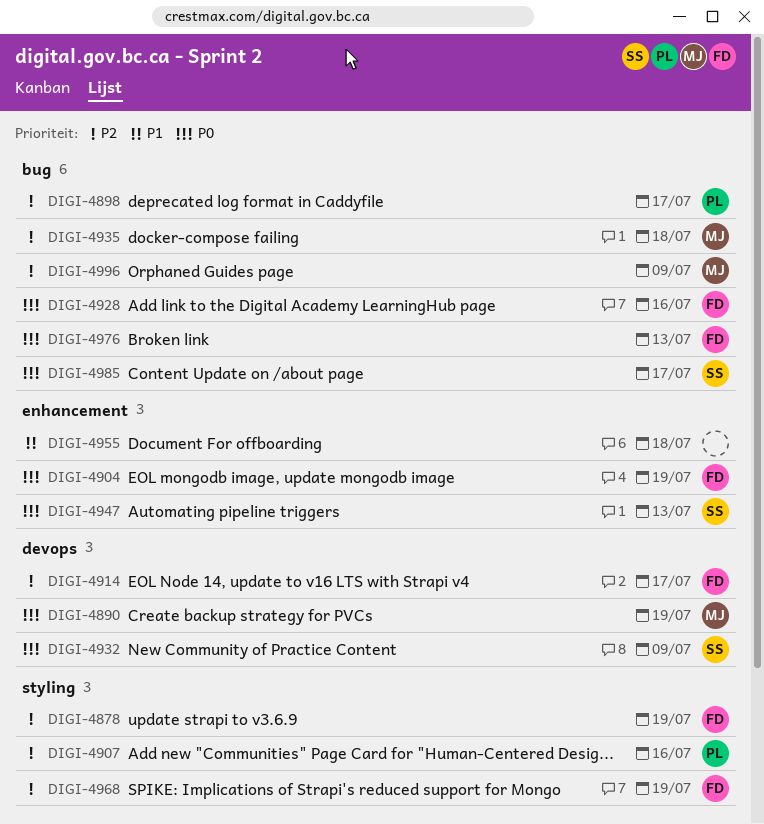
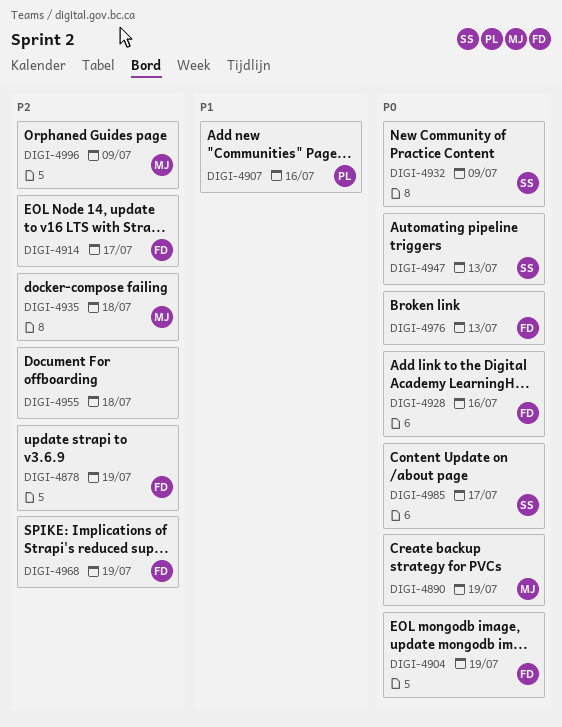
DIGI-4898: present -> none
DIGI-4907, priority: P2 -> P1
DIGI-4955, priority: P1 -> P2

